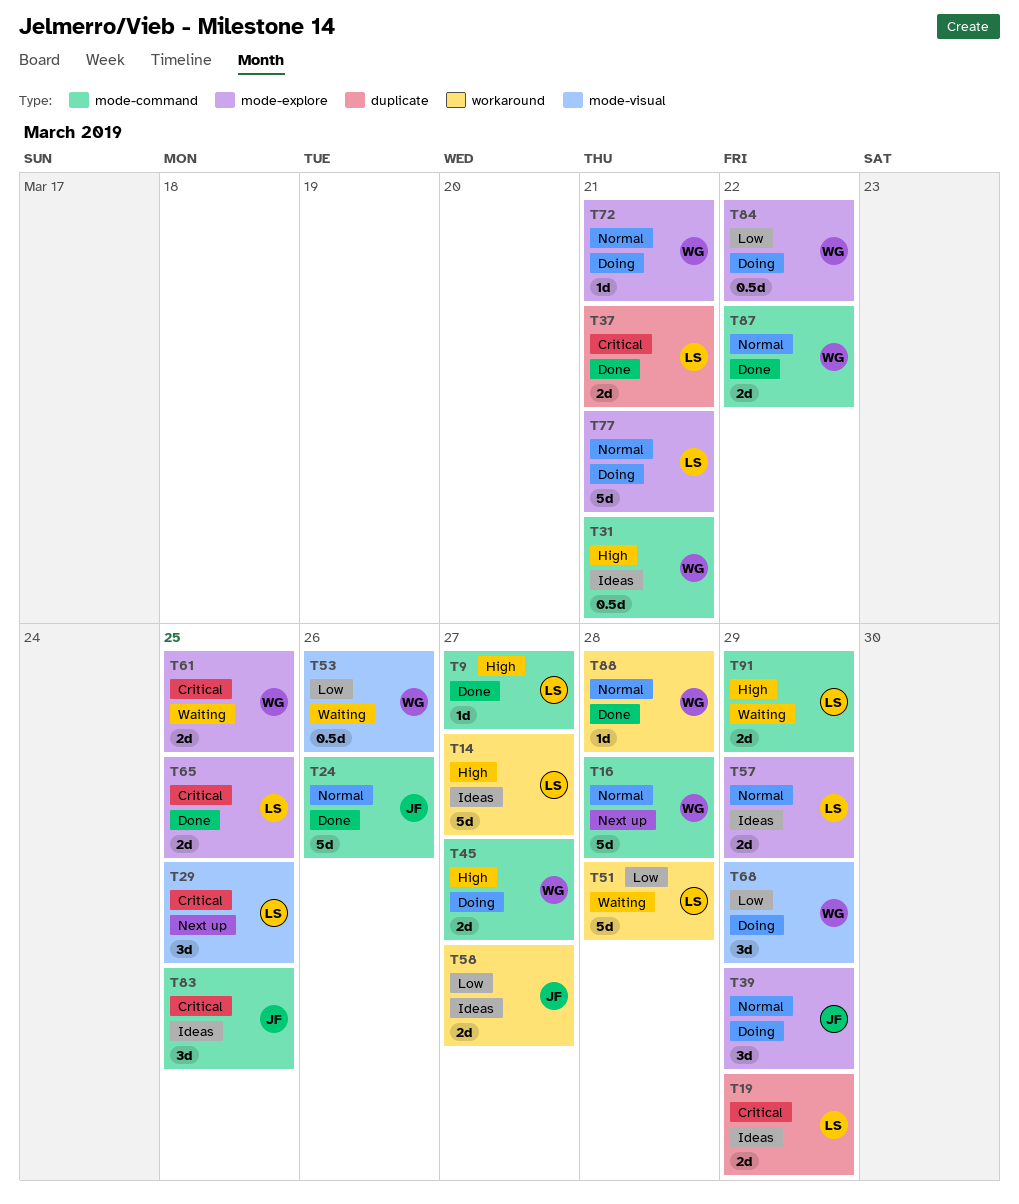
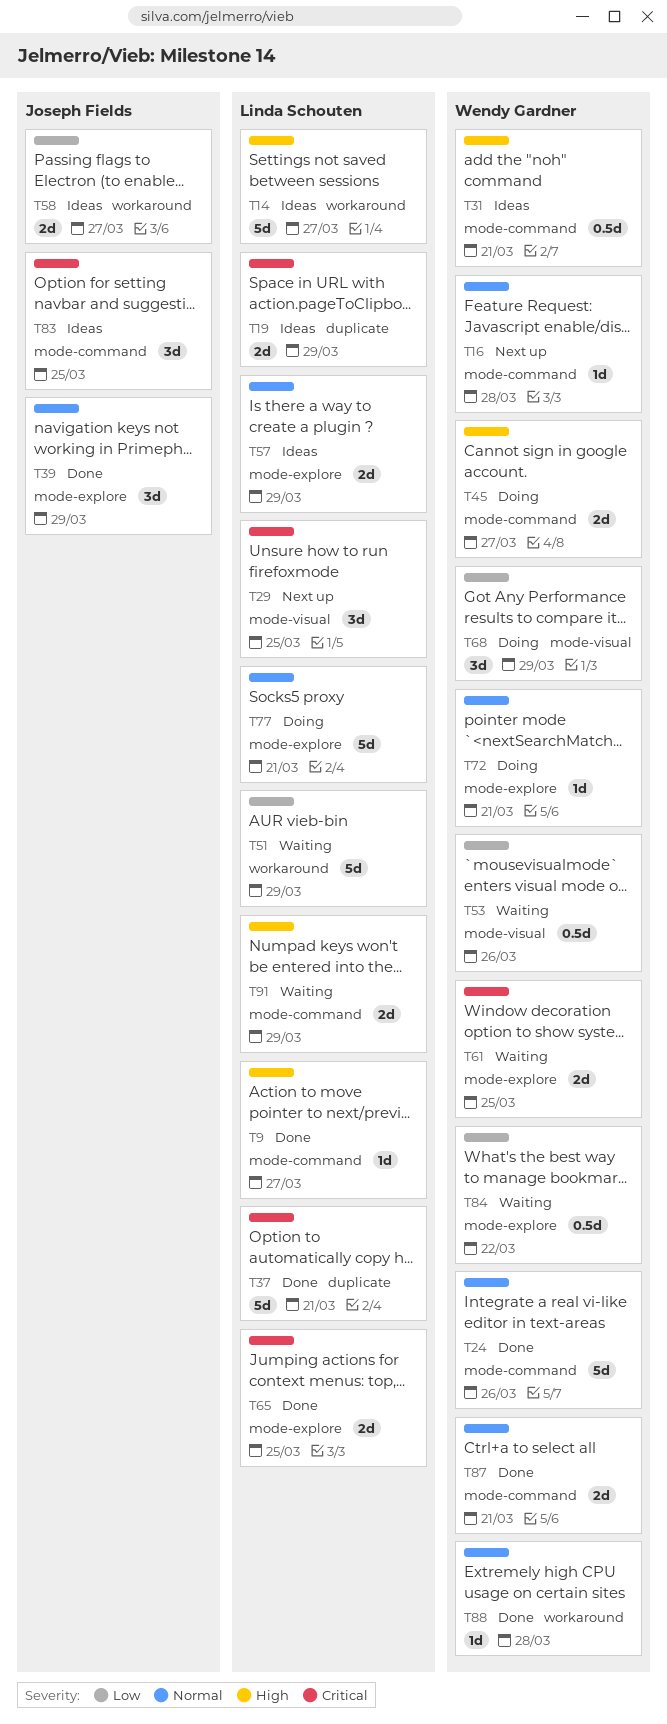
T16, estimate: 5d -> 1d
T24, owner: Joseph Fields -> Wendy Gardner
T37, estimate: 2d -> 5d
T39, status: Doing -> Done
T51, due: Mar 28 -> Mar 29
T84, status: Doing -> Waiting
T87, due: Mar 22 -> Mar 21

